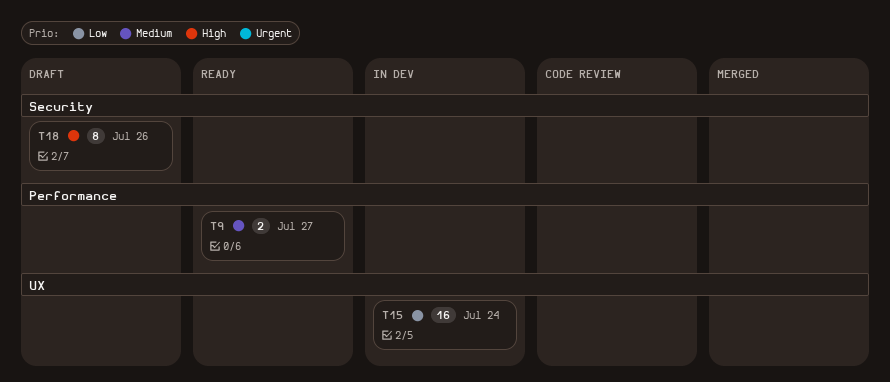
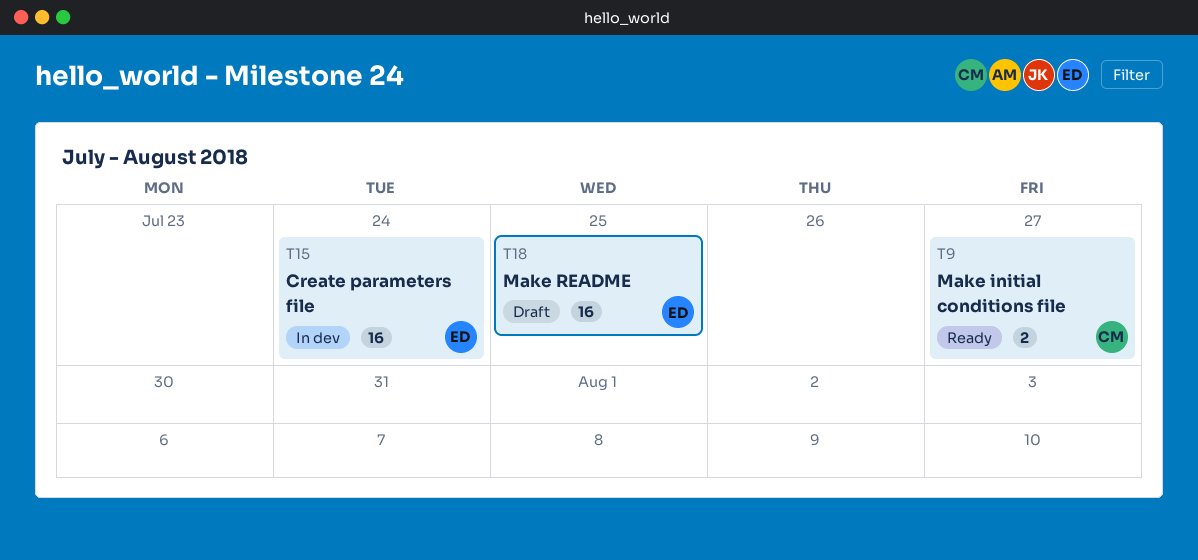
T18, estimate: 8 -> 16
T18, due: Jul 26 -> Jul 25

